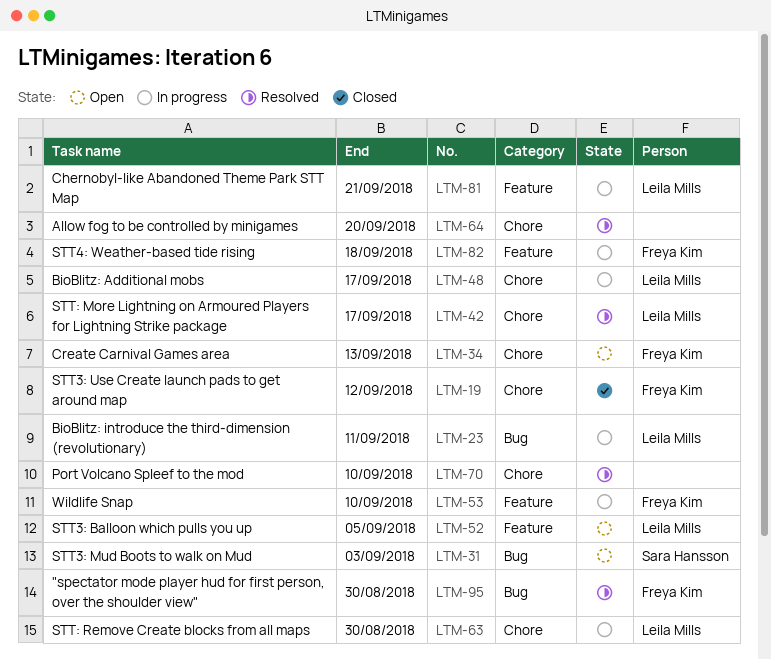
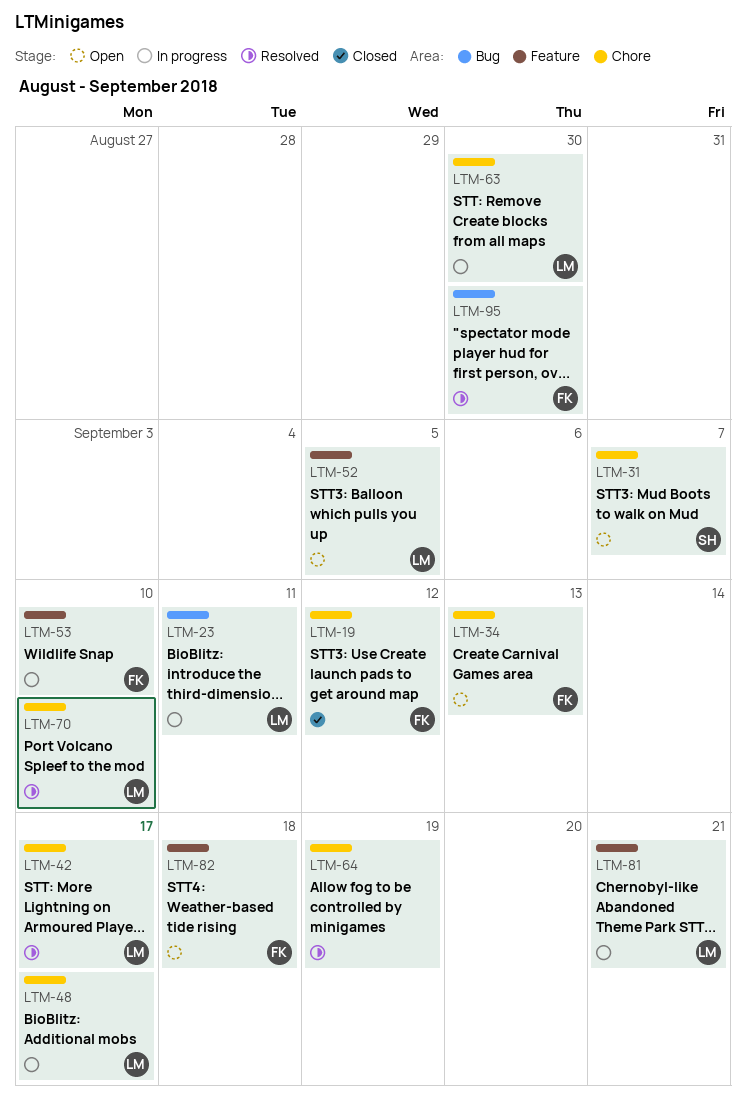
LTM-31, label: Bug -> Chore
LTM-31, due: Sep 3 -> Sep 7
LTM-64, due: Sep 20 -> Sep 19
LTM-70, owner: none -> Leila Mills
LTM-82, status: In progress -> Open

